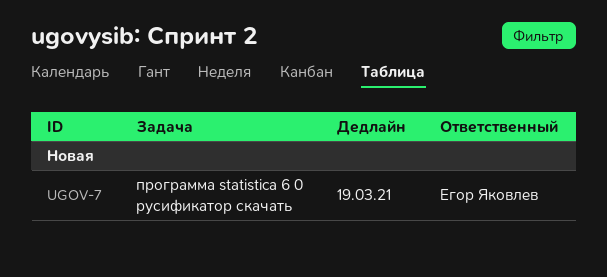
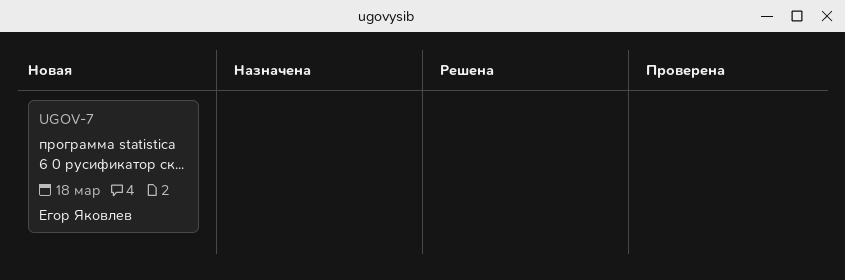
UGOV-7, due: Mar 19 -> Mar 18

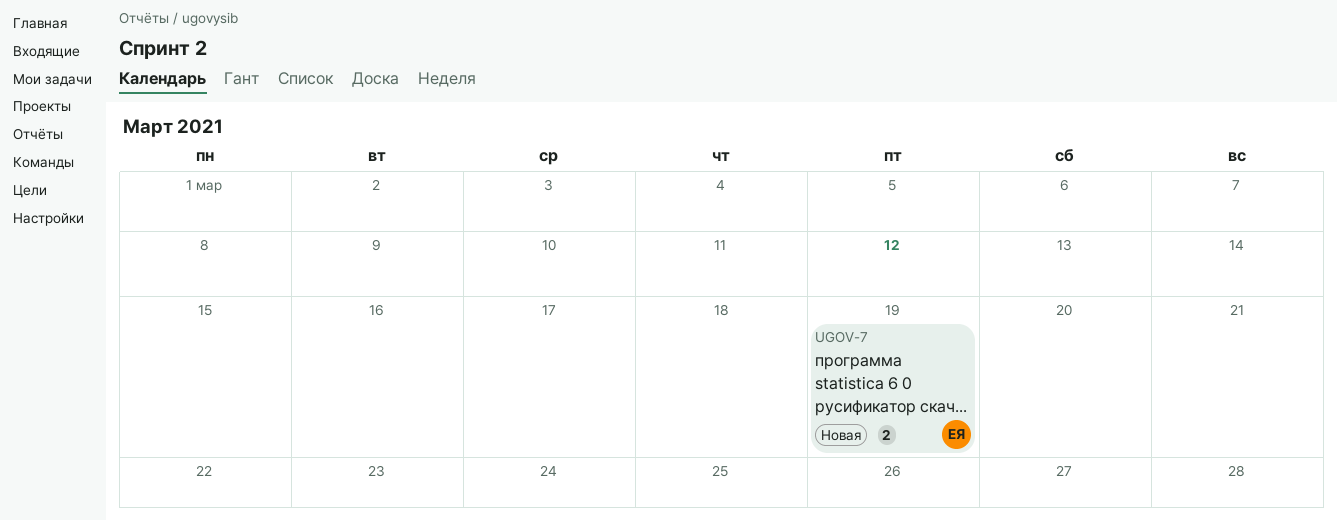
UGOV-7, due: Mar 18 -> Mar 19

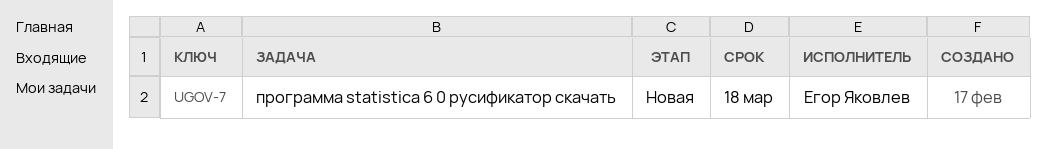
UGOV-7, due: Mar 19 -> Mar 18

